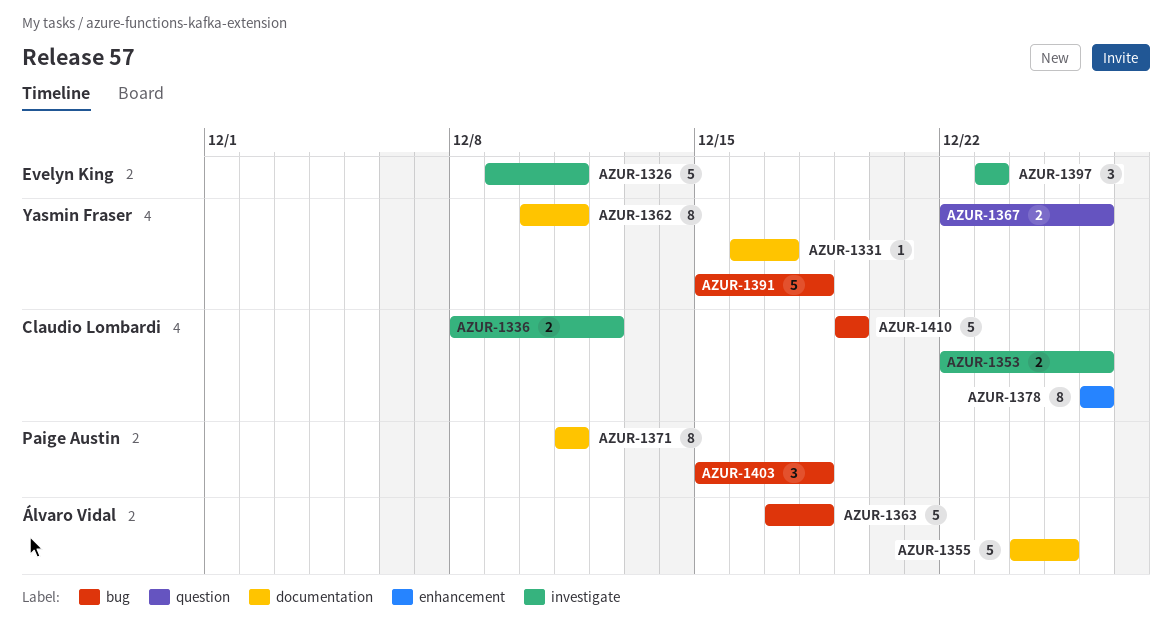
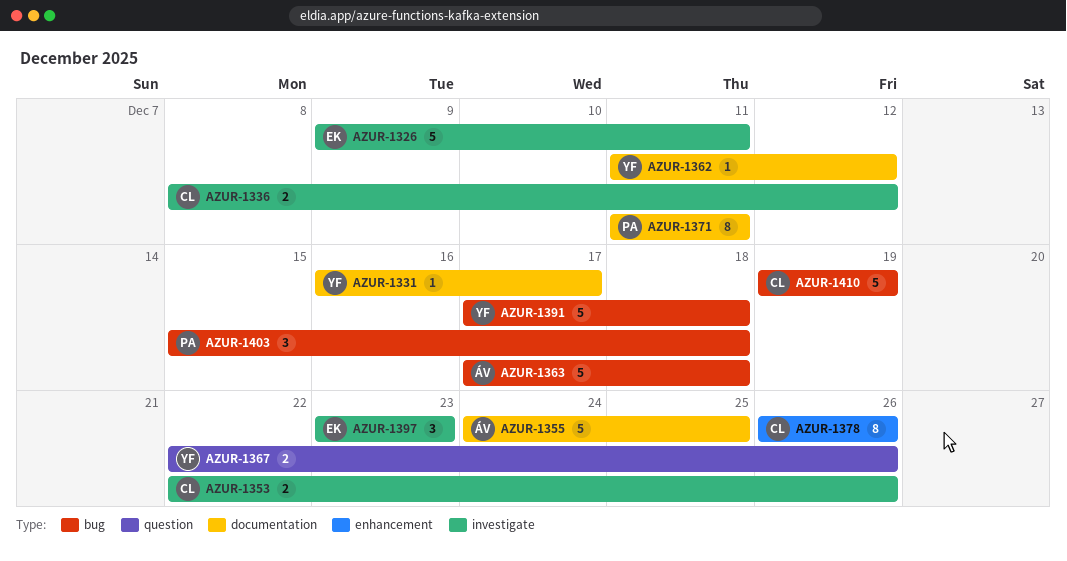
AZUR-1362, estimate: 8 -> 1
AZUR-1362, start: Dec 10 -> Dec 11
AZUR-1362, due: Dec 11 -> Dec 12
AZUR-1391, start: Dec 15 -> Dec 17

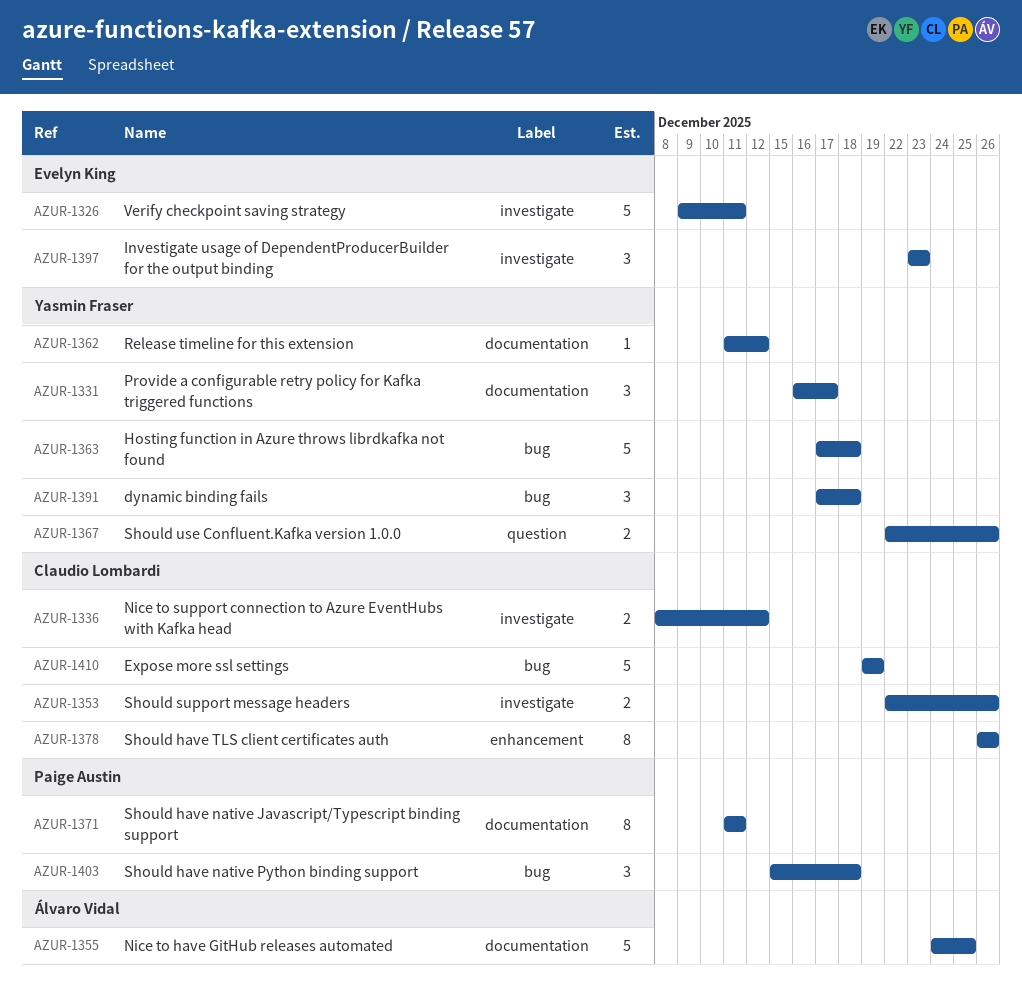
AZUR-1331, estimate: 1 -> 3
AZUR-1363, owner: Álvaro Vidal -> Yasmin Fraser
AZUR-1391, estimate: 5 -> 3

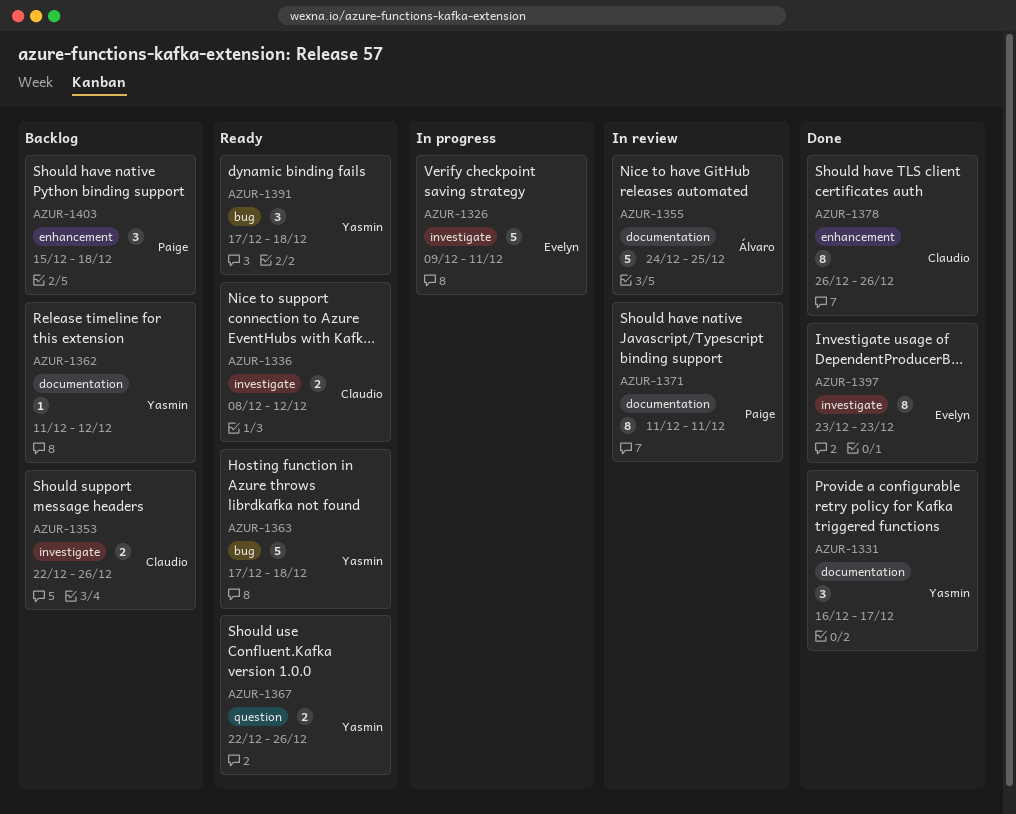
AZUR-1397, estimate: 3 -> 8
AZUR-1403, label: bug -> enhancement
AZUR-1410: present -> none

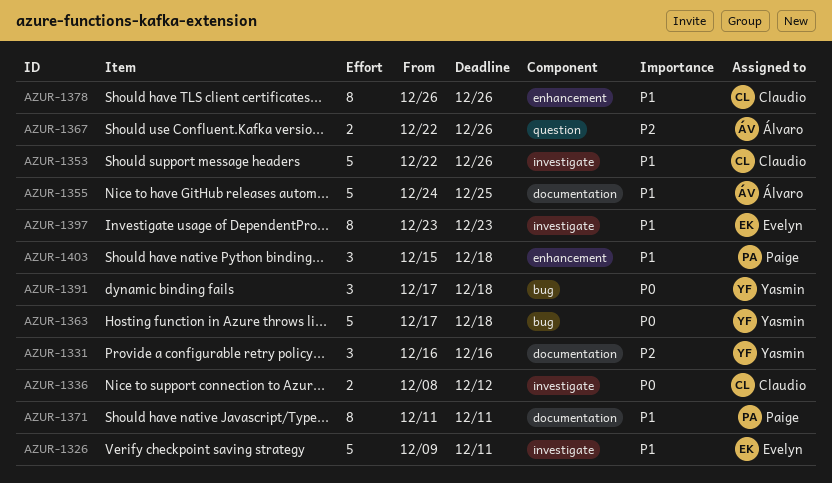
AZUR-1331, due: Dec 17 -> Dec 16
AZUR-1353, estimate: 2 -> 5
AZUR-1362: present -> none
AZUR-1367, owner: Yasmin -> Álvaro

